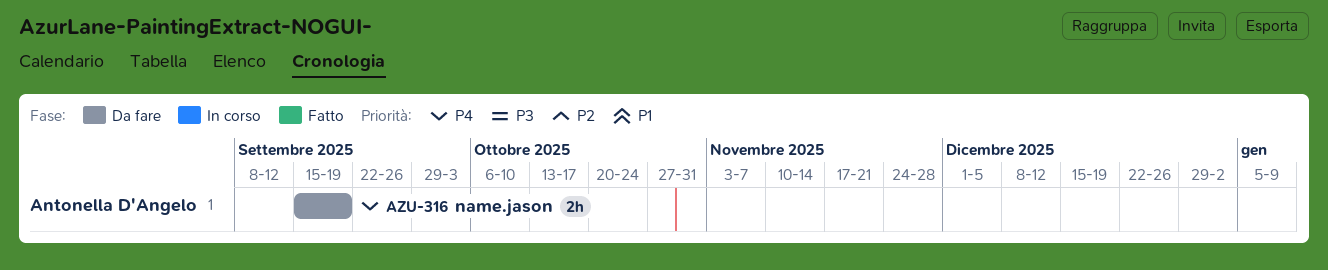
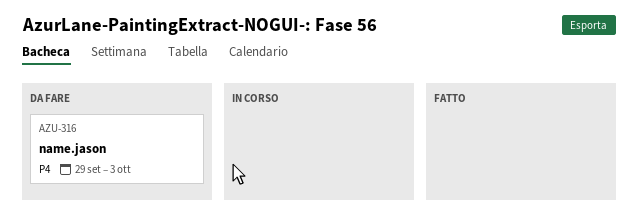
AZU-316, start: Sep 15 -> Sep 29
AZU-316, due: Sep 19 -> Oct 3

